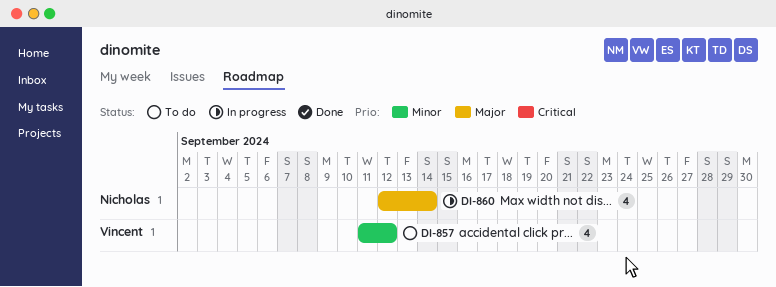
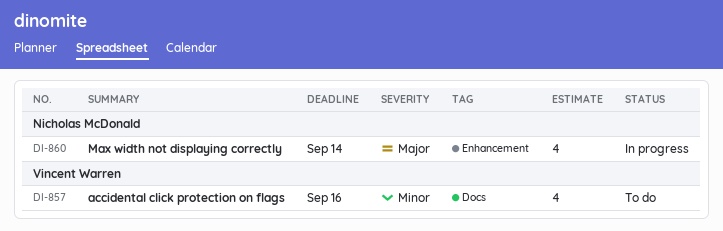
DI-857, due: Sep 12 -> Sep 16

